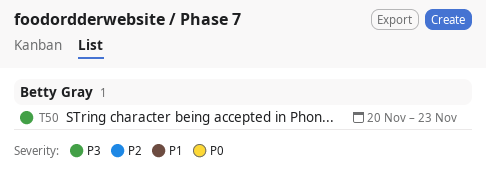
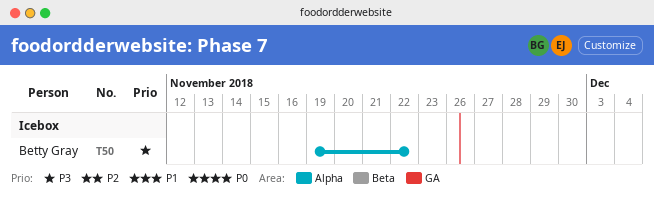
T50, start: Nov 20 -> Nov 19
T50, due: Nov 23 -> Nov 22

